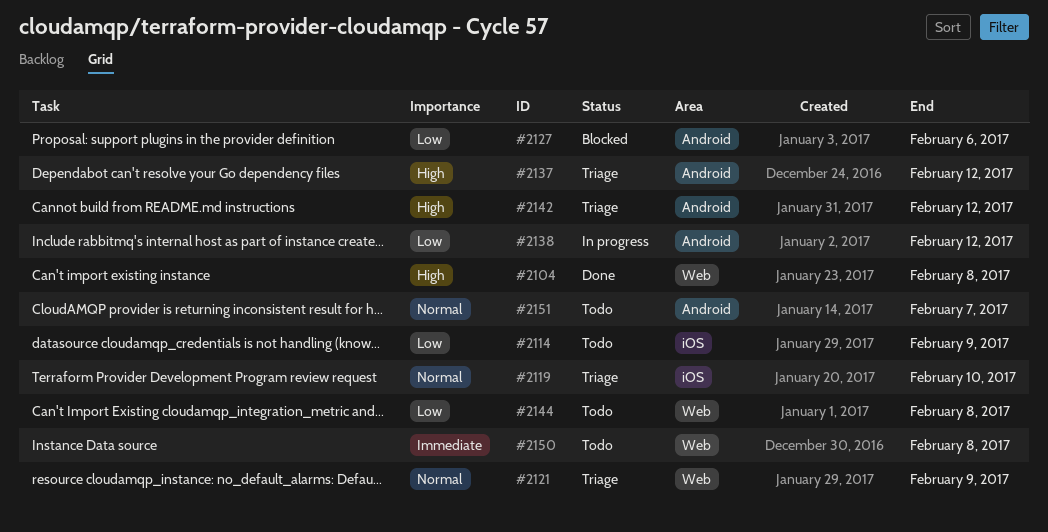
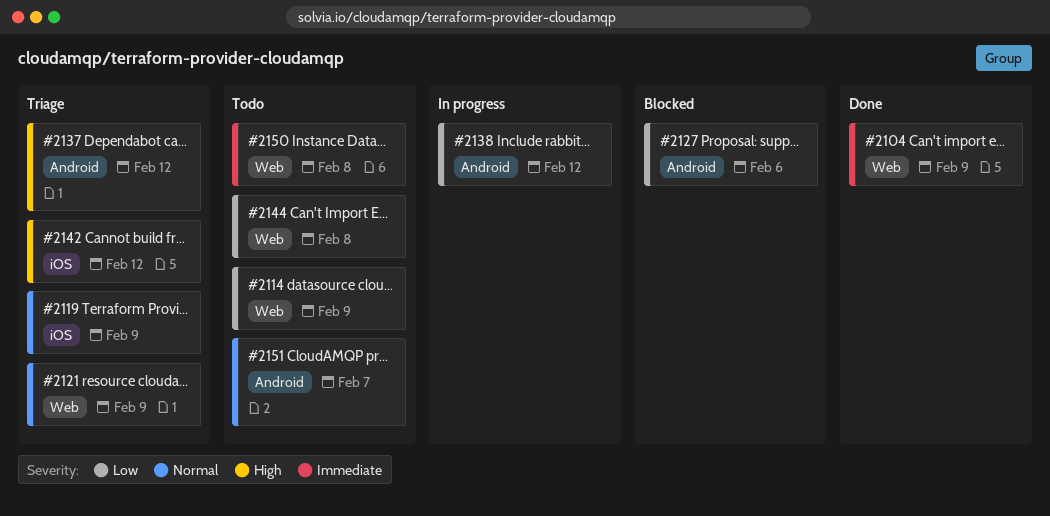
#2104, priority: High -> Immediate
#2104, due: Feb 8 -> Feb 9
#2114, label: iOS -> Web
#2119, due: Feb 10 -> Feb 9
#2142, label: Android -> iOS

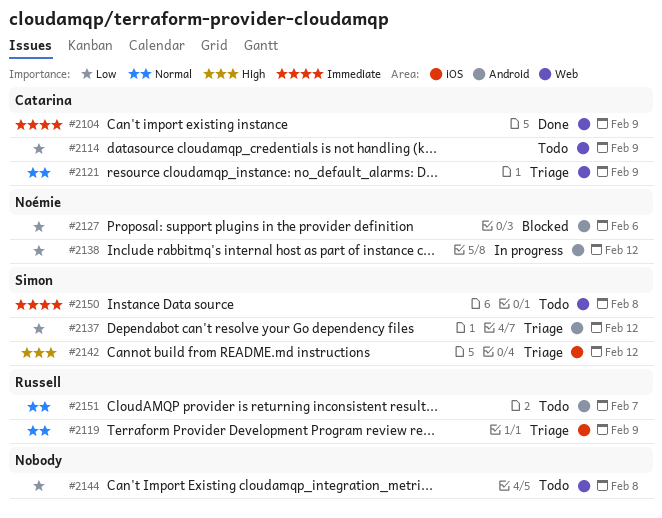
#2137, priority: High -> Low

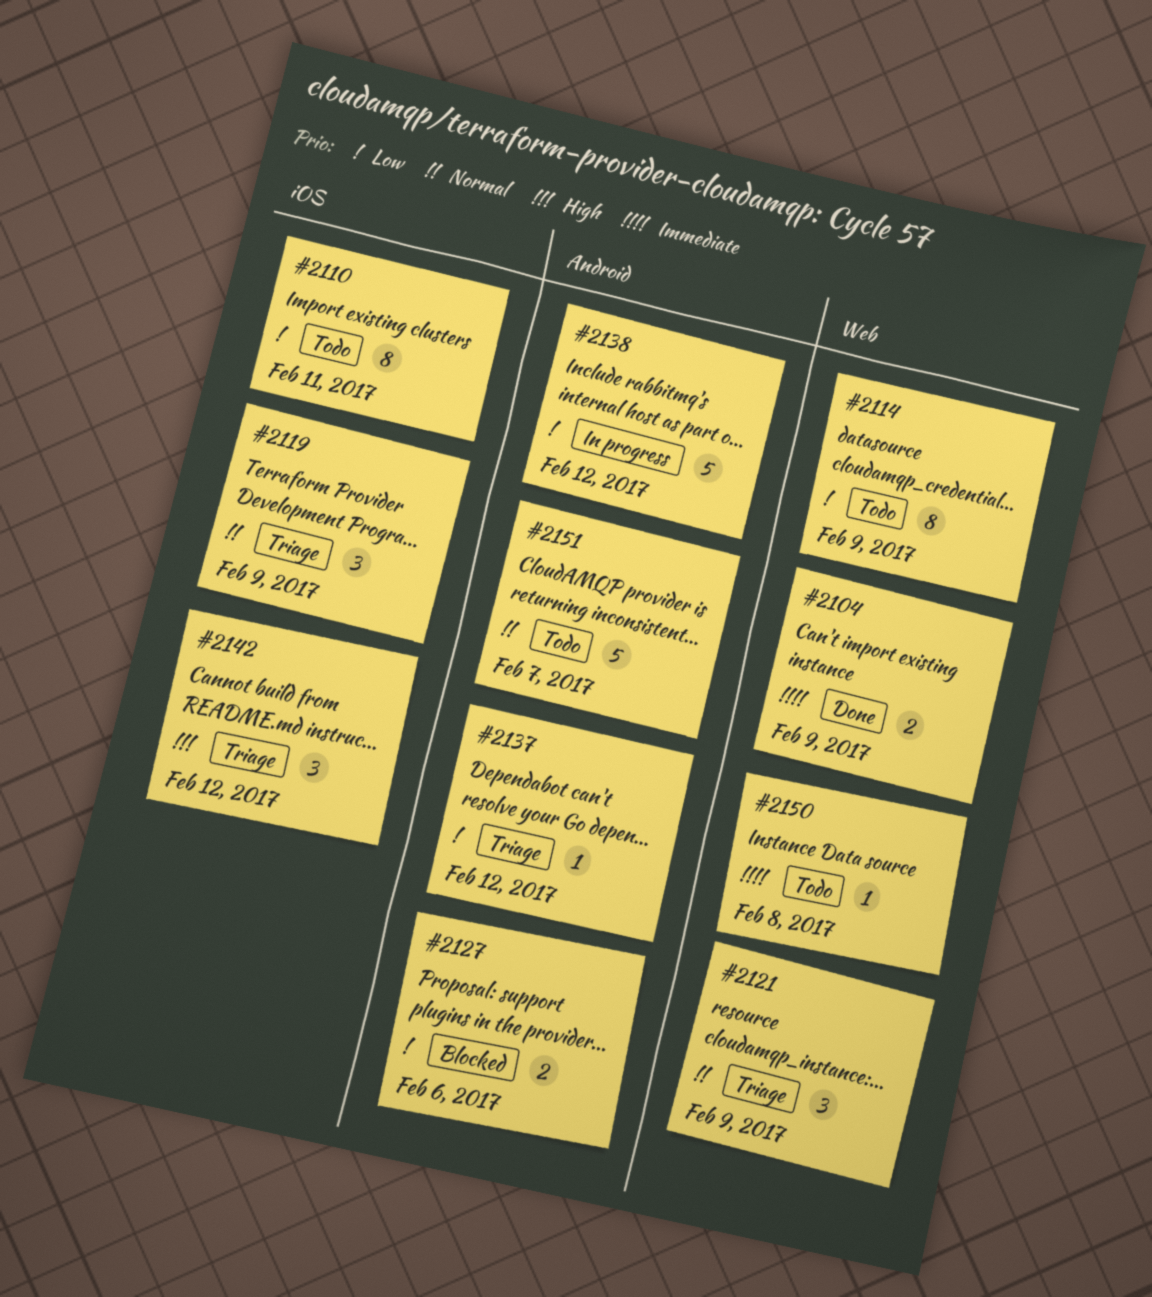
#2110: none -> present
#2144: present -> none

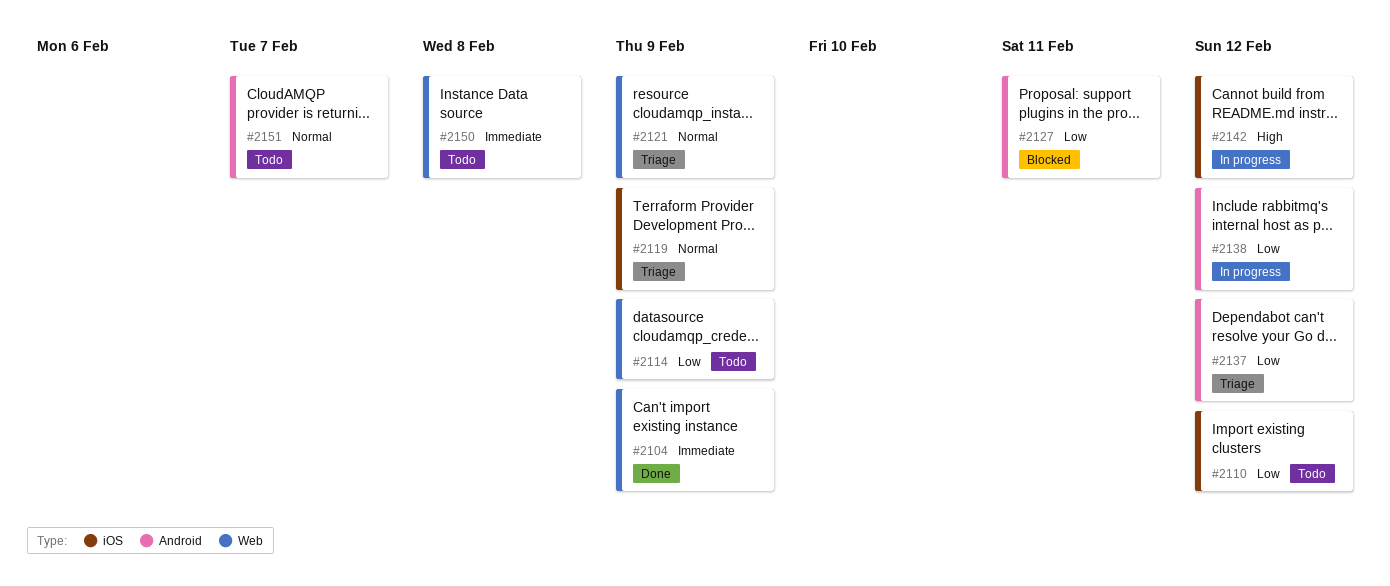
#2110, due: Feb 11 -> Feb 12
#2127, due: Feb 6 -> Feb 11
#2142, status: Triage -> In progress

